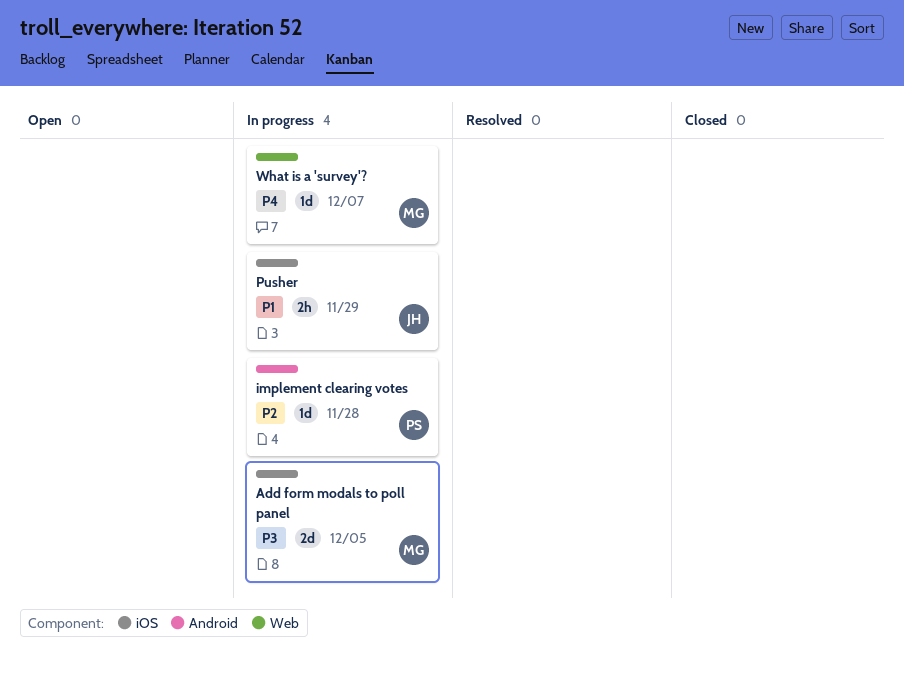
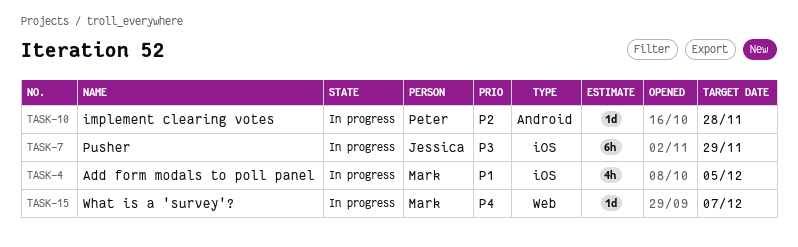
Add form modals to poll panel, priority: P3 -> P1
Add form modals to poll panel, estimate: 2d -> 4h
Pusher, priority: P1 -> P3
Pusher, estimate: 2h -> 6h

